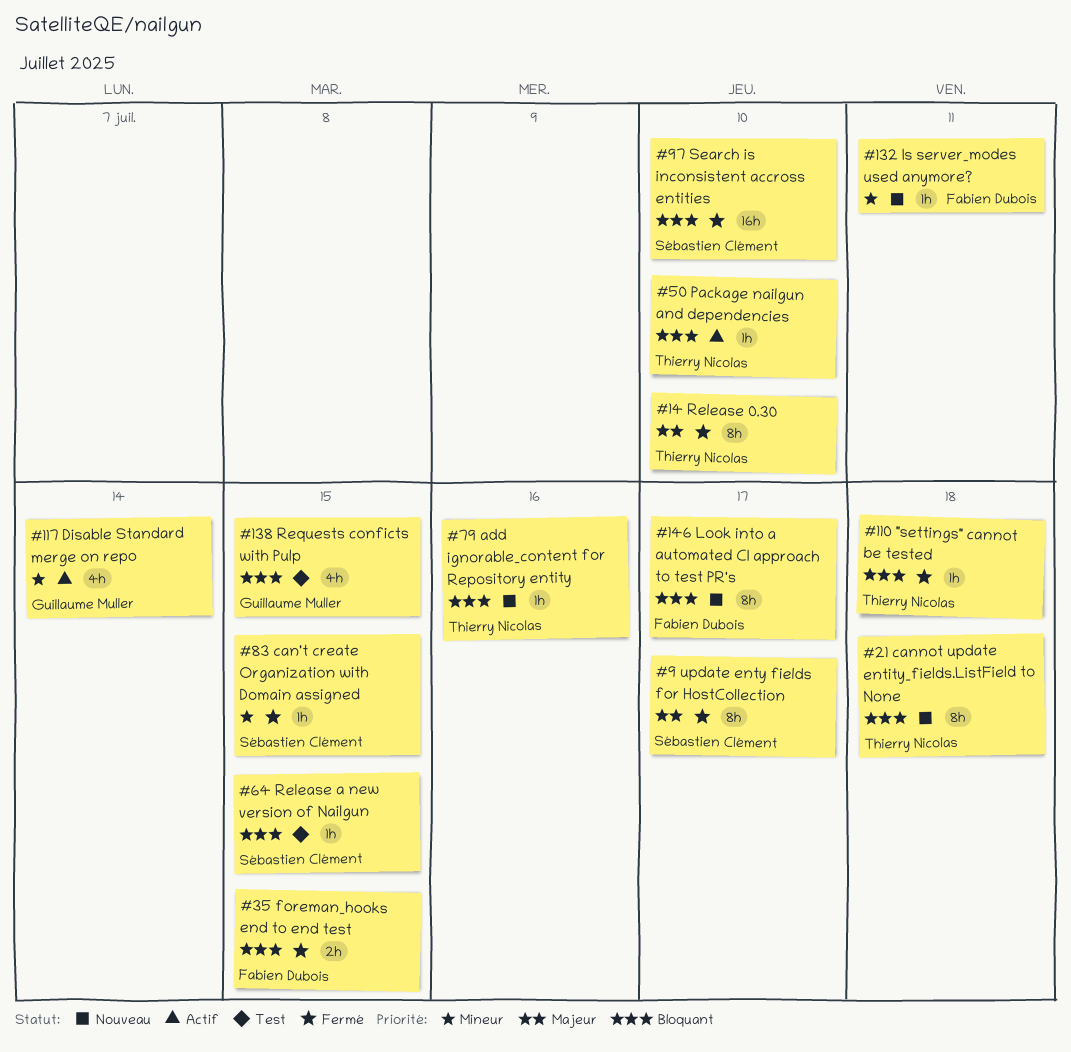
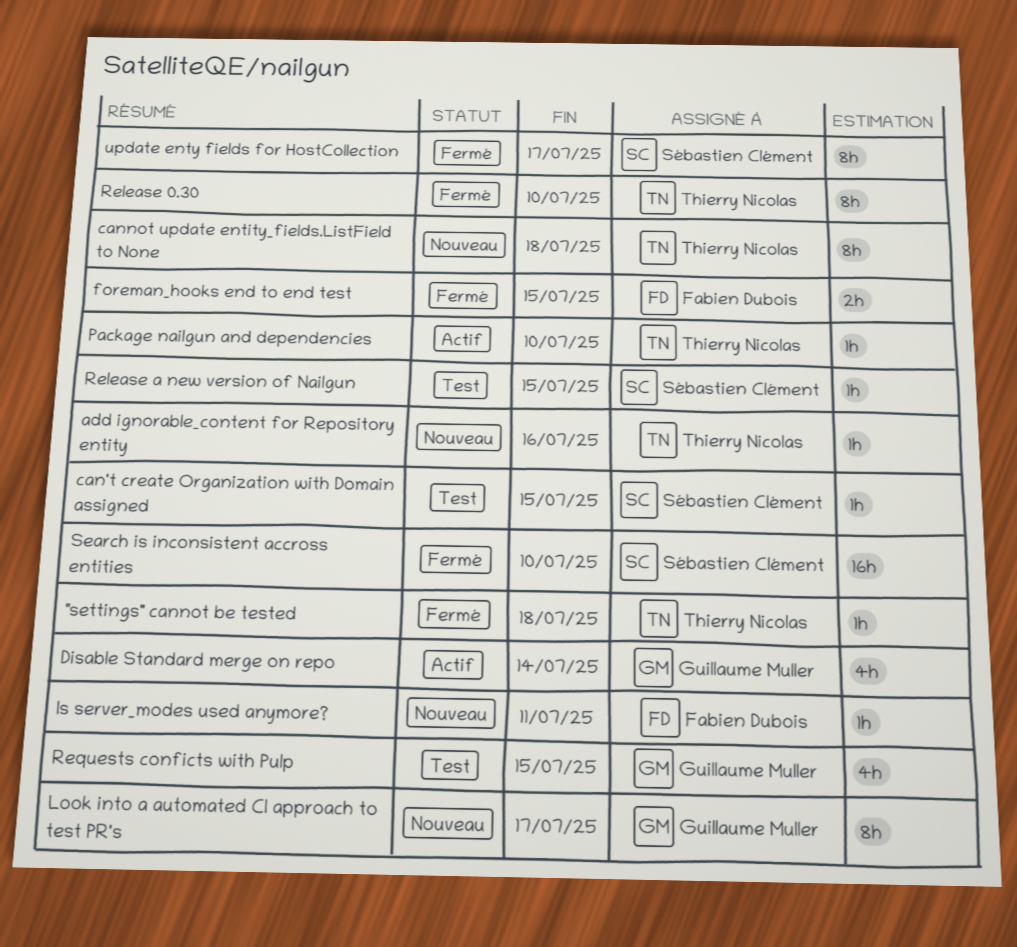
can't create Organization with Domain assigned, status: Fermé -> Test
Look into a automated CI approach to test PR's, owner: Fabien Dubois -> Guillaume Muller

